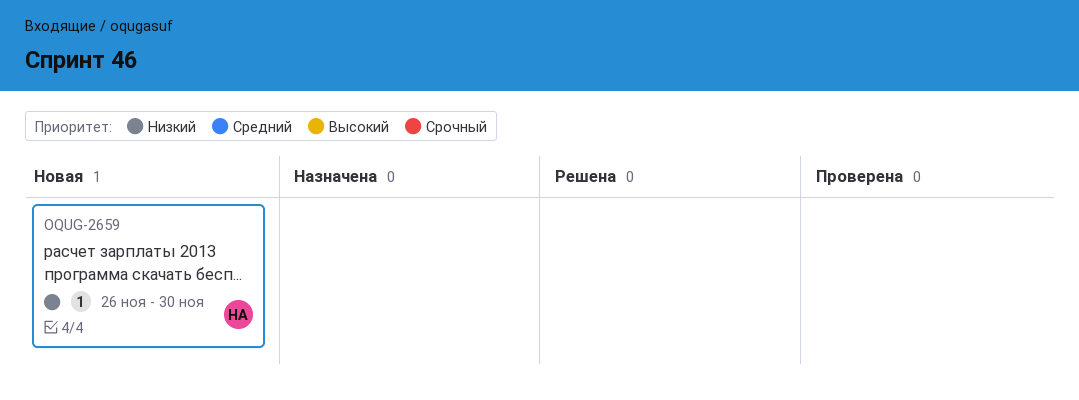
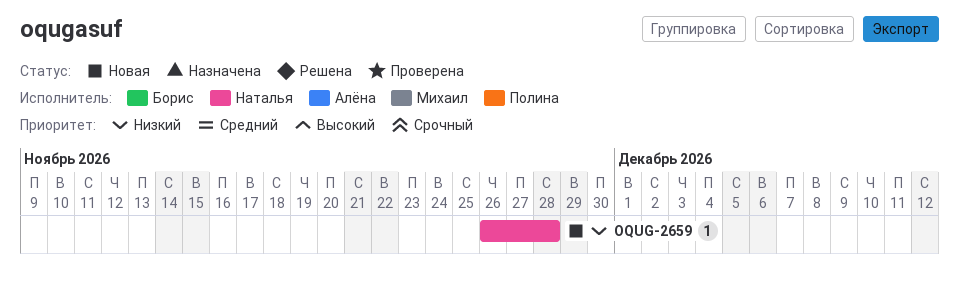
OQUG-2659, due: Nov 30 -> Nov 28

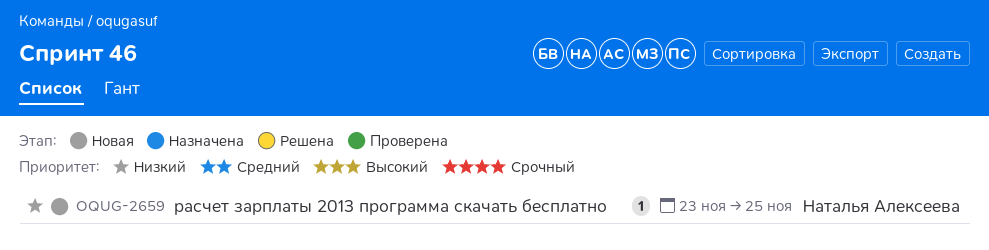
OQUG-2659, start: Nov 26 -> Nov 23
OQUG-2659, due: Nov 28 -> Nov 25

